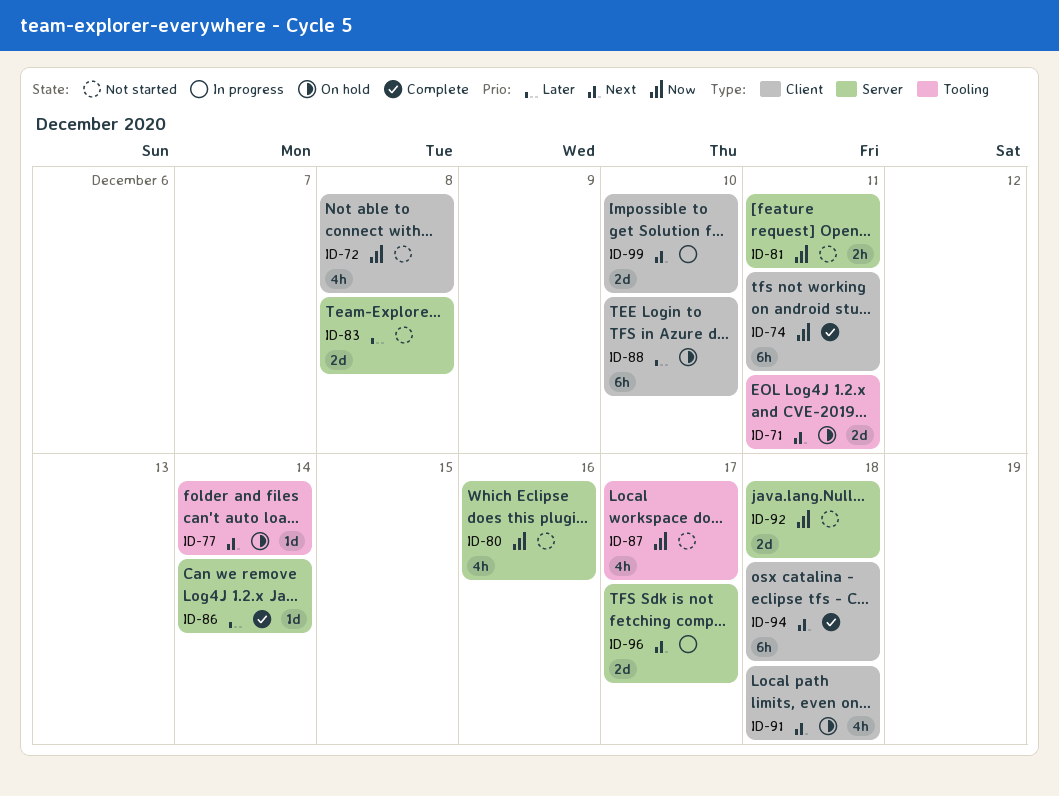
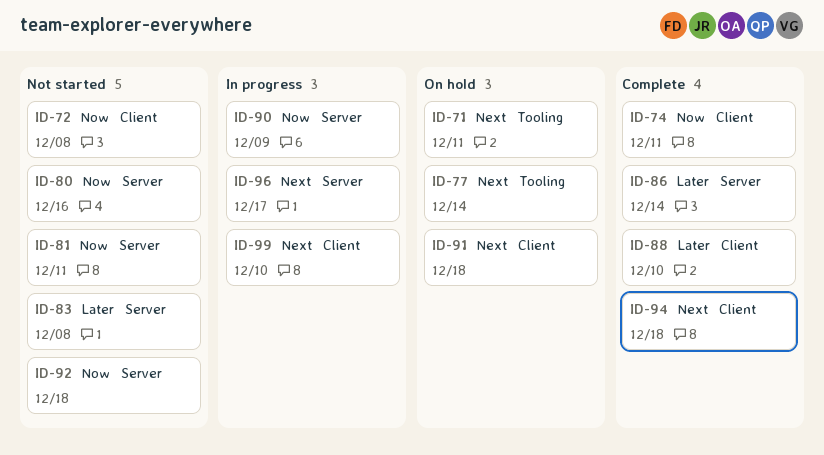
ID-87: present -> none
ID-88, status: On hold -> Complete
ID-90: none -> present

